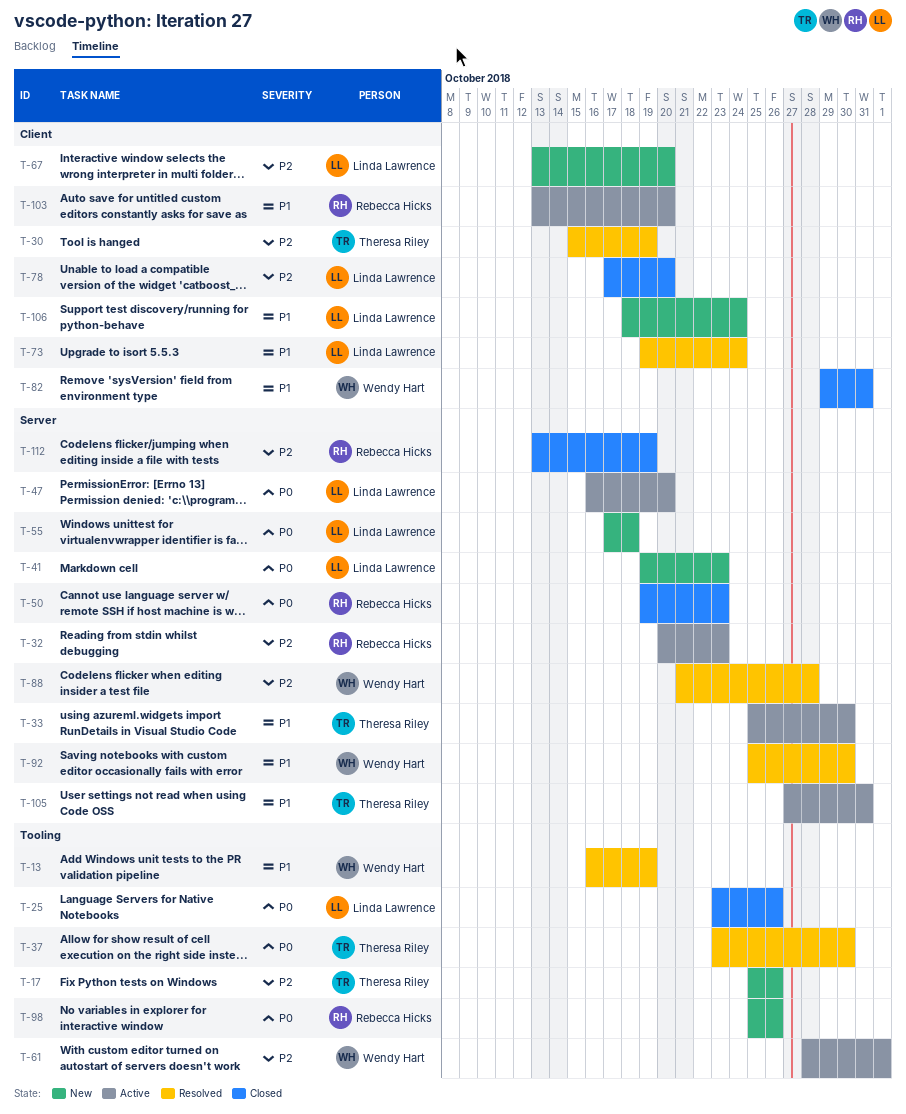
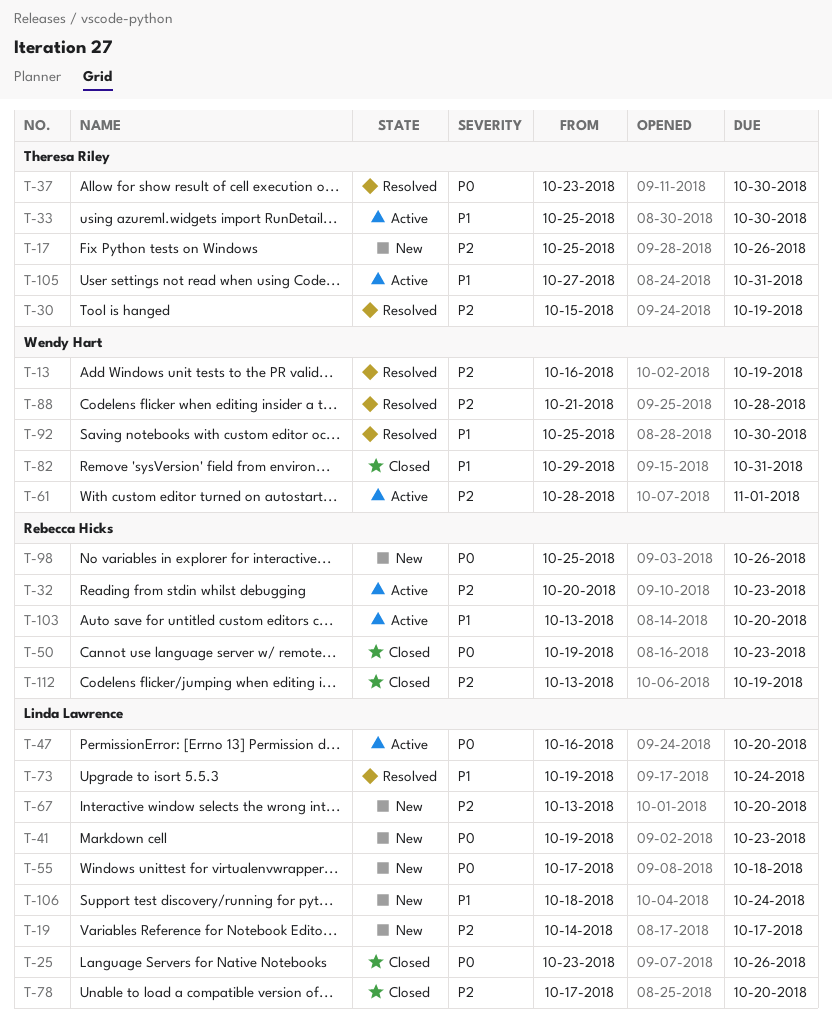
T-13, priority: P1 -> P2
T-19: none -> present

